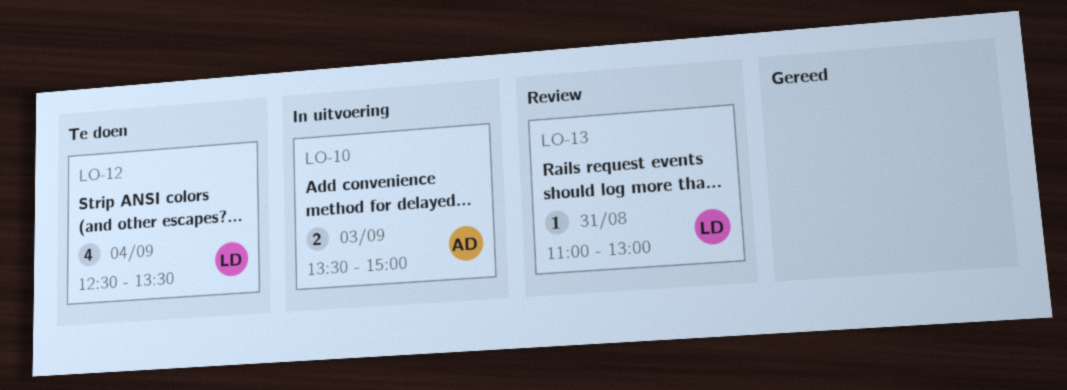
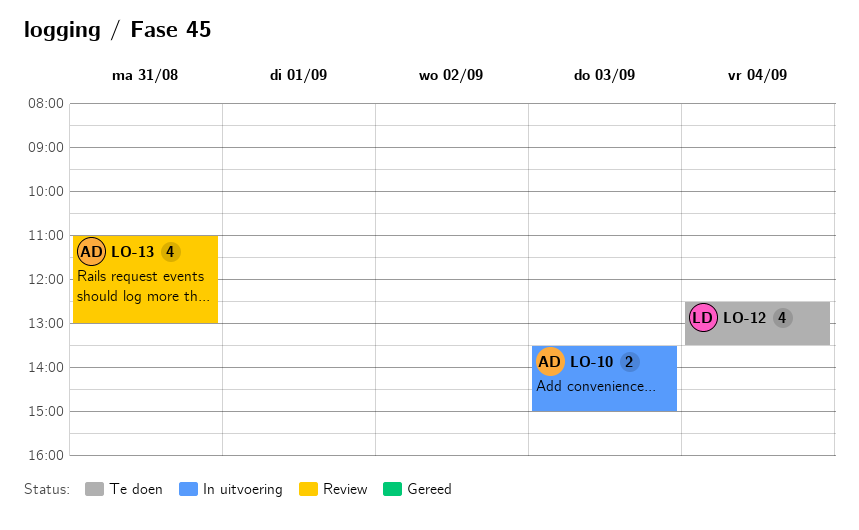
LO-13, owner: LD -> AD
LO-13, estimate: 1 -> 4

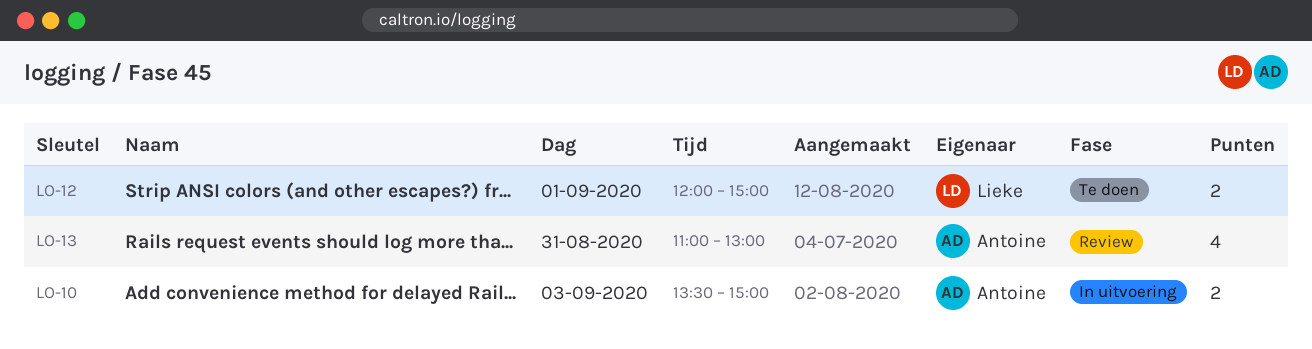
LO-12, estimate: 4 -> 2
LO-12, day: Sep 4 -> Sep 1
LO-12, begins: 12:30 -> 12:00
LO-12, ends: 13:30 -> 15:00

